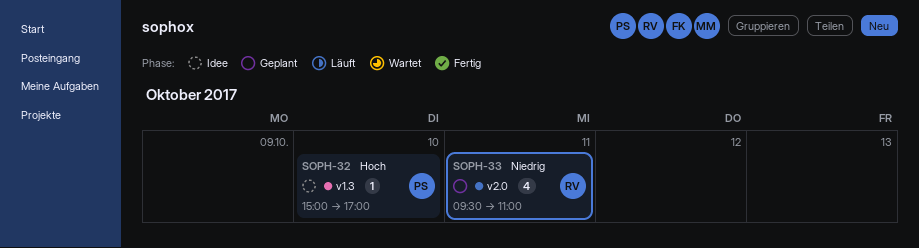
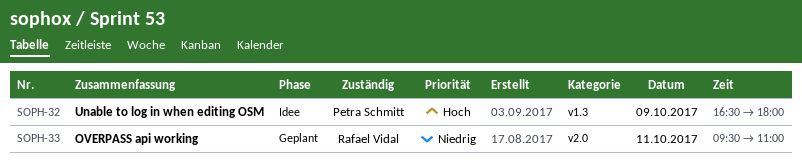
SOPH-32, day: Oct 10 -> Oct 9
SOPH-32, begins: 15:00 -> 16:30
SOPH-32, ends: 17:00 -> 18:00

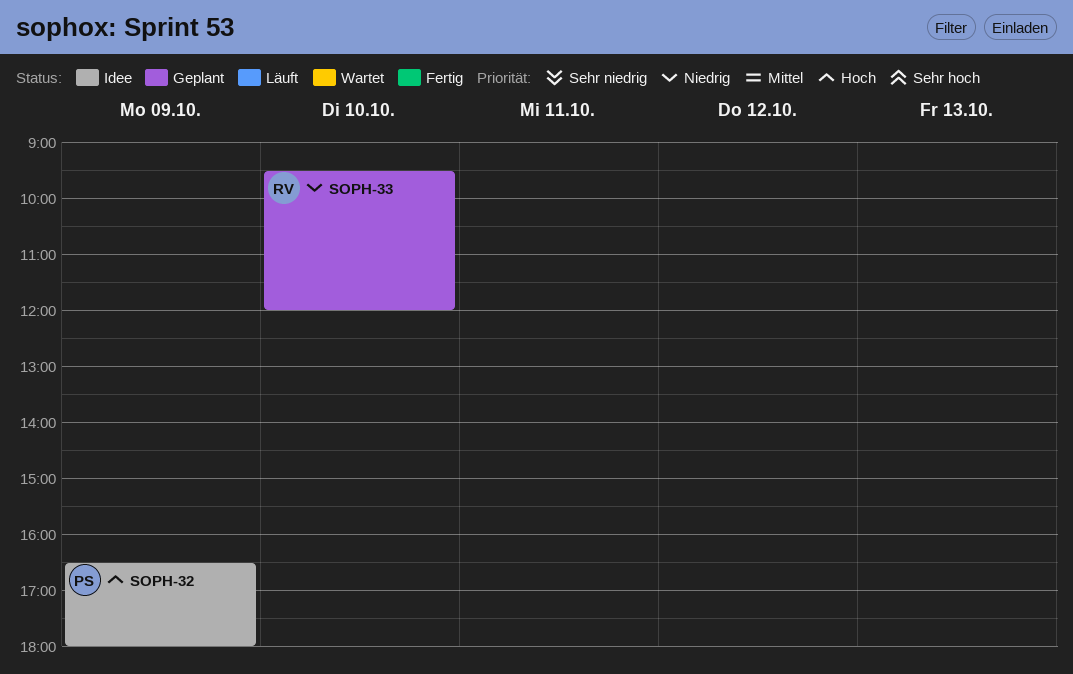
SOPH-33, day: Oct 11 -> Oct 10
SOPH-33, ends: 11:00 -> 12:00

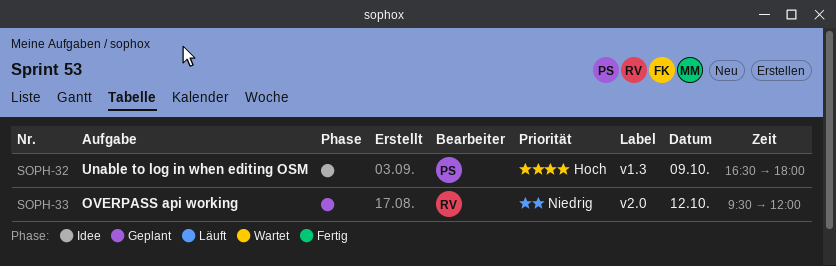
SOPH-33, day: Oct 10 -> Oct 12

